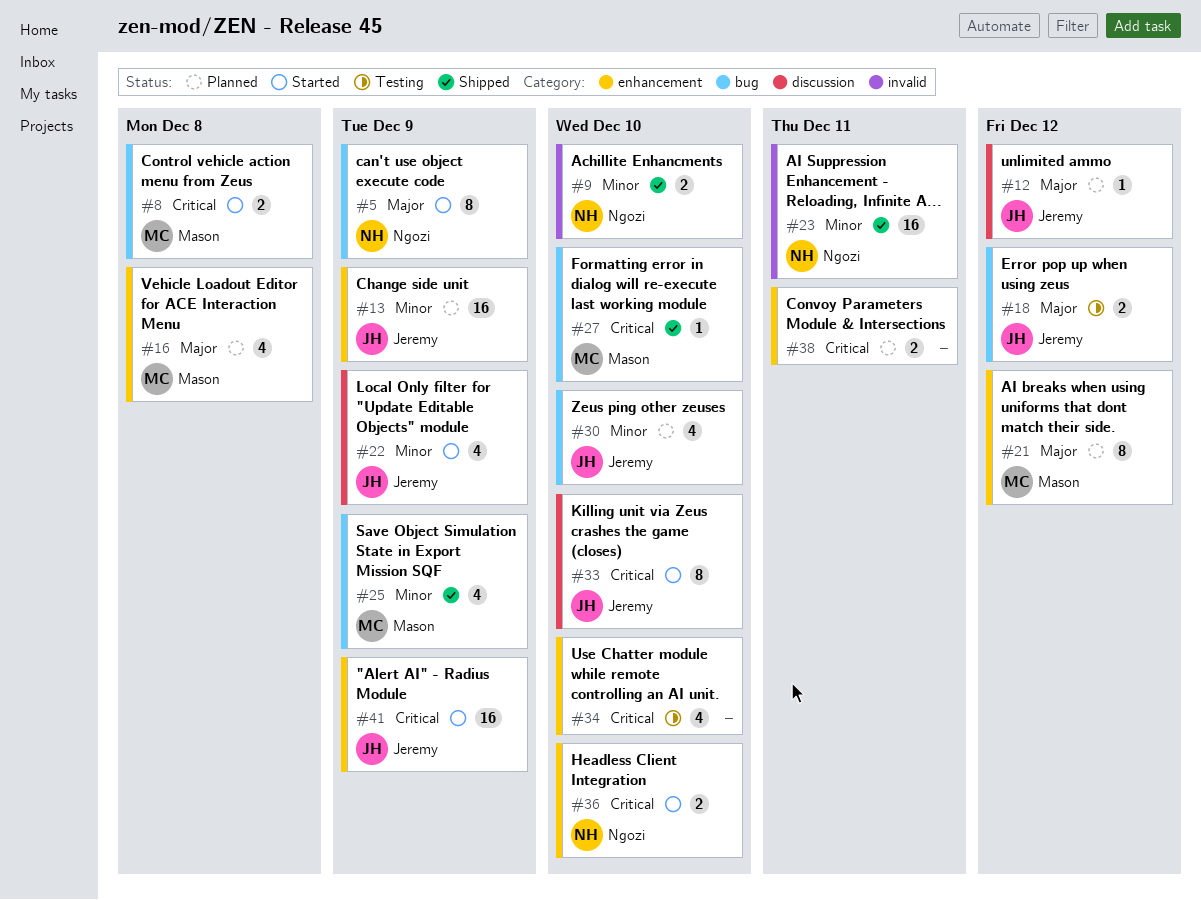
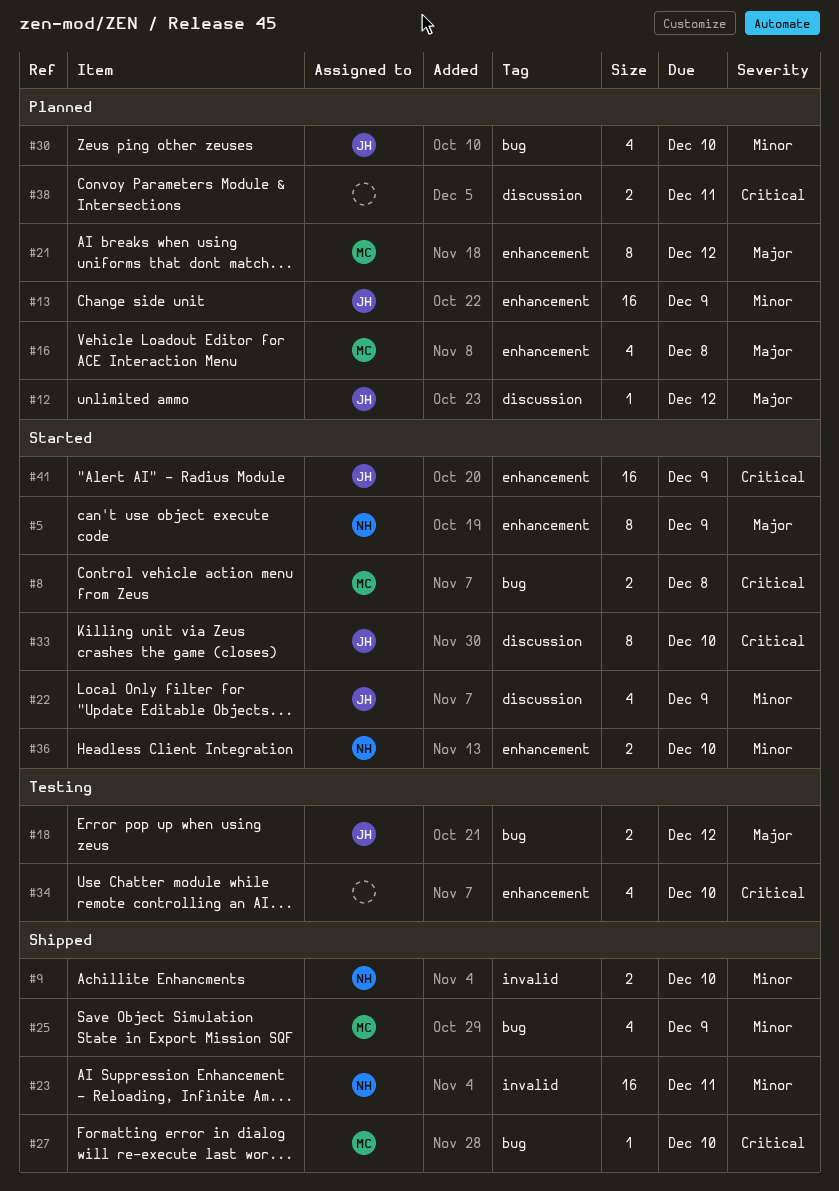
#5, label: bug -> enhancement
#36, priority: Critical -> Minor
#38, label: enhancement -> discussion

